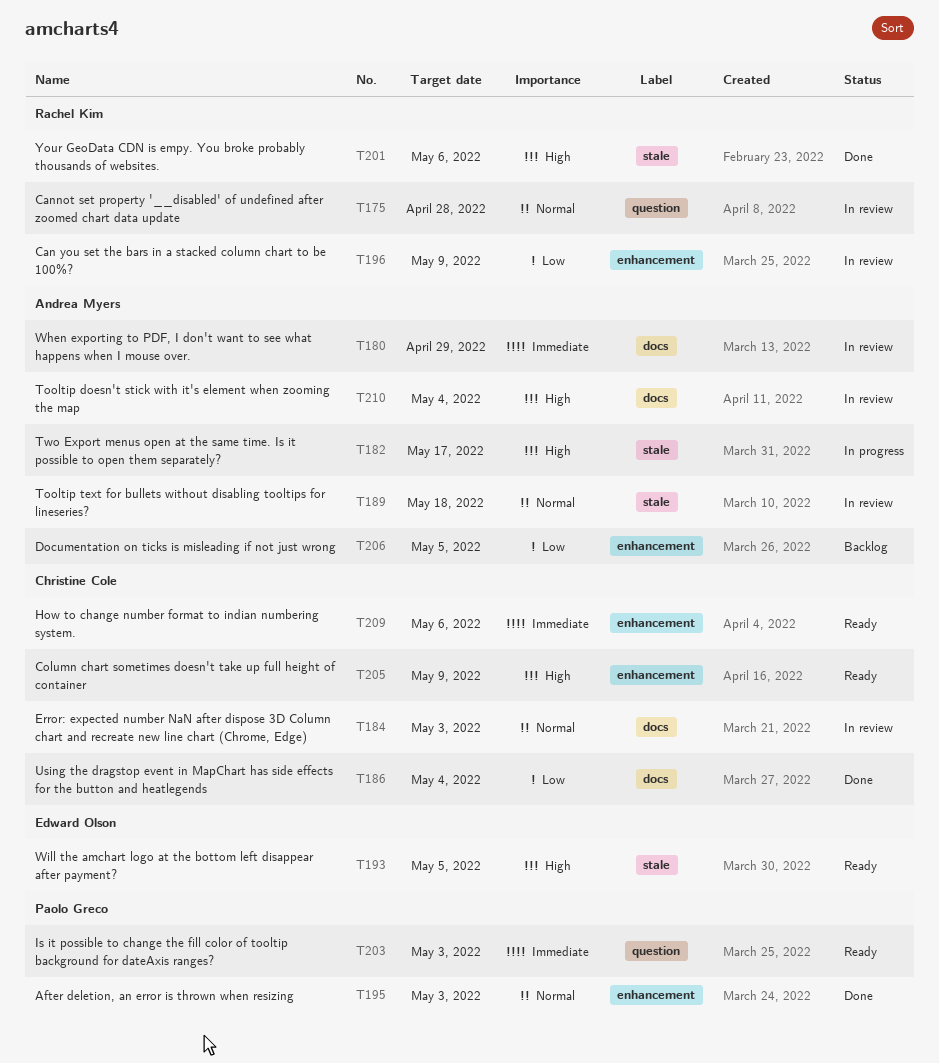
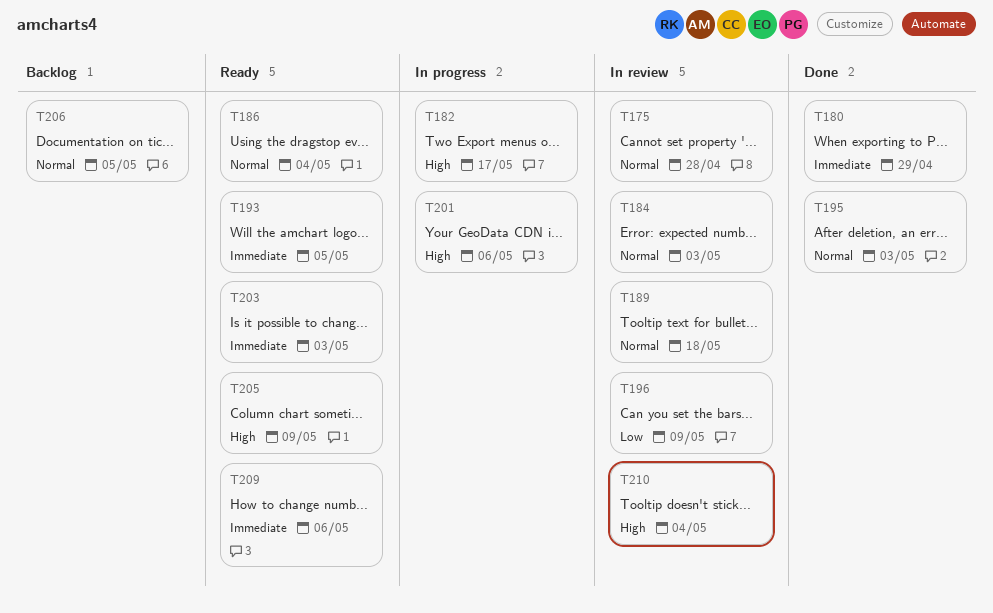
T180, status: In review -> Done
T186, status: Done -> Ready
T186, priority: Low -> Normal
T193, priority: High -> Immediate
T201, status: Done -> In progress
T206, priority: Low -> Normal

